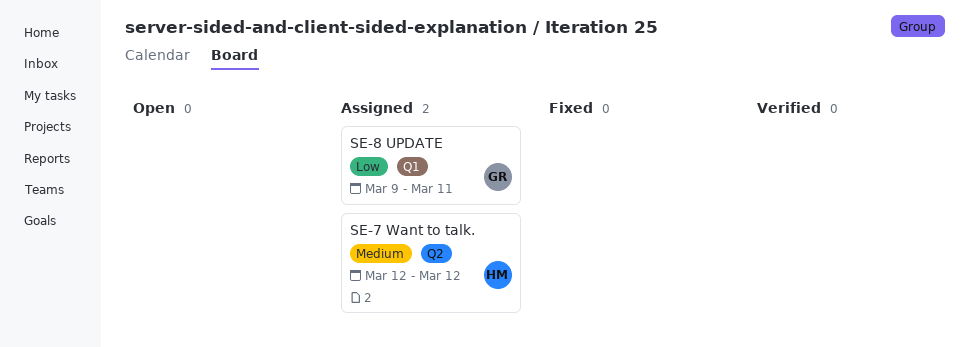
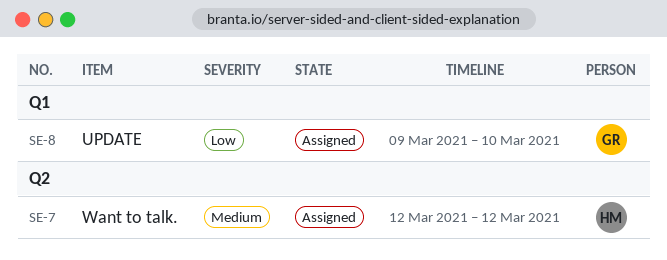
SE-8, due: Mar 11 -> Mar 10

